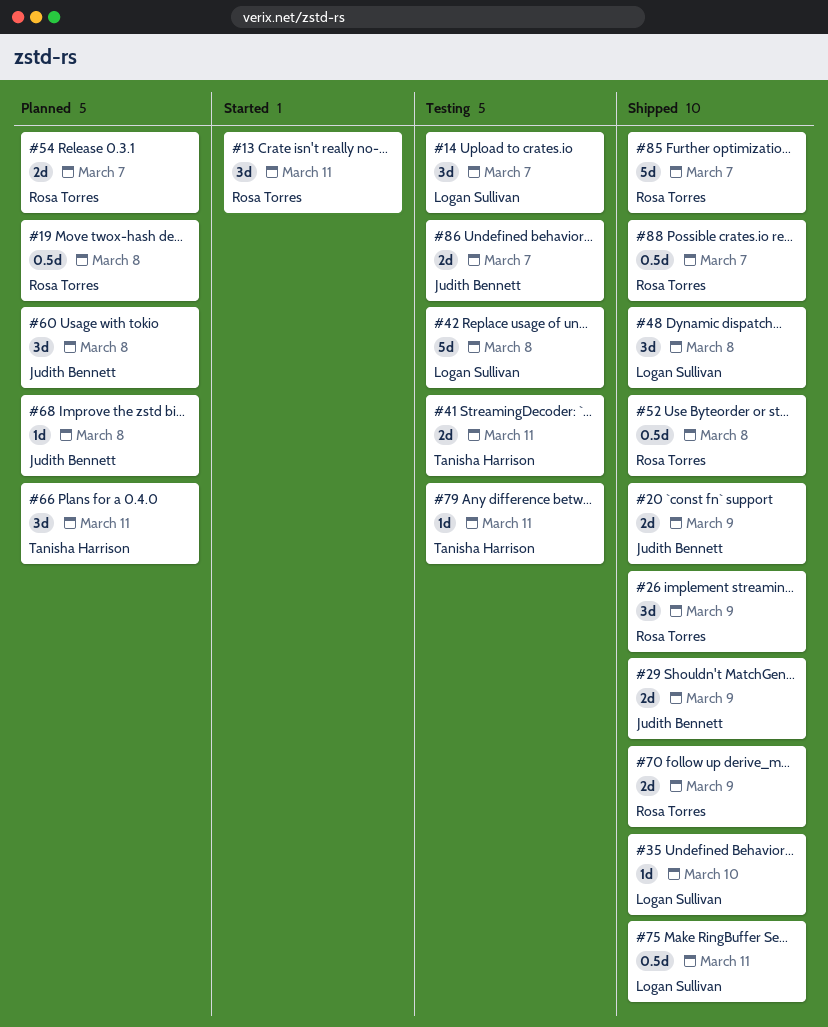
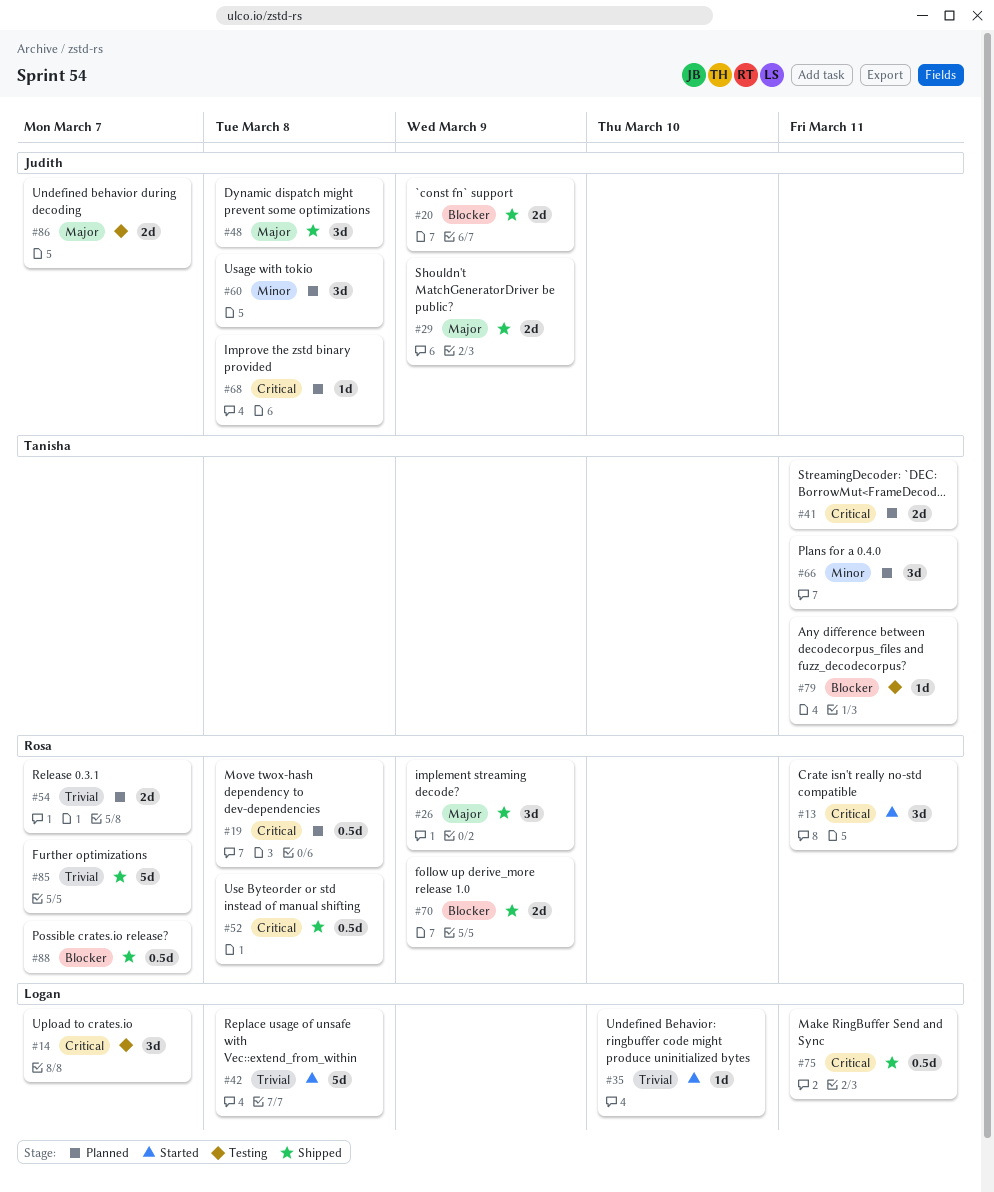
#35, status: Shipped -> Started
#41, status: Testing -> Planned
#42, status: Testing -> Started
#48, owner: Logan Sullivan -> Judith Bennett

